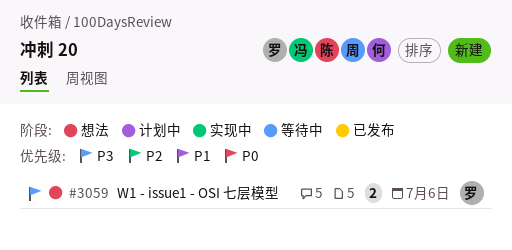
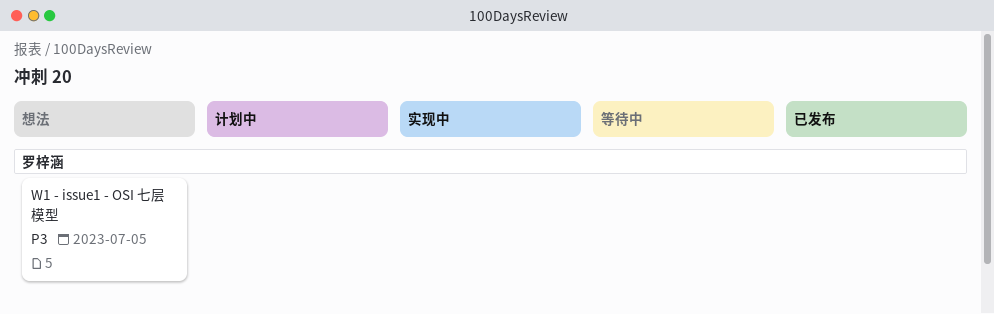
W1 - issue1 - OSI 七层模型, due: Jul 6 -> Jul 5

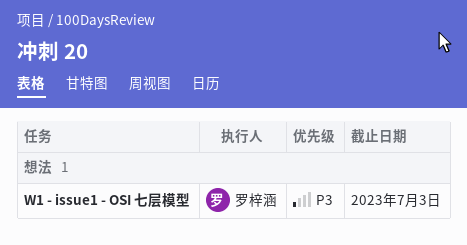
W1 - issue1 - OSI 七层模型, due: Jul 5 -> Jul 3

